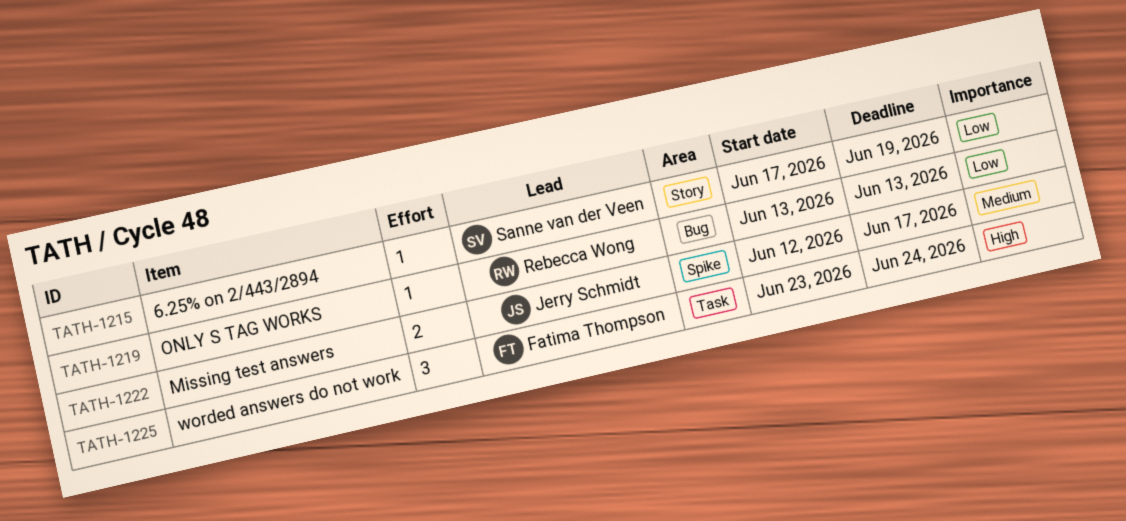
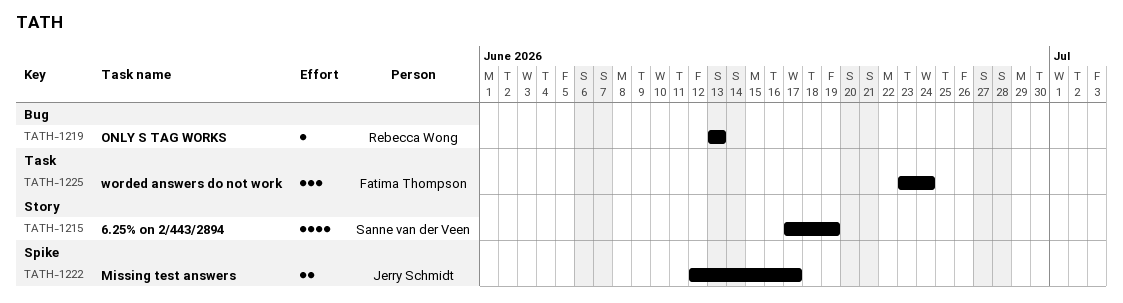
TATH-1215, estimate: 1 -> 4

